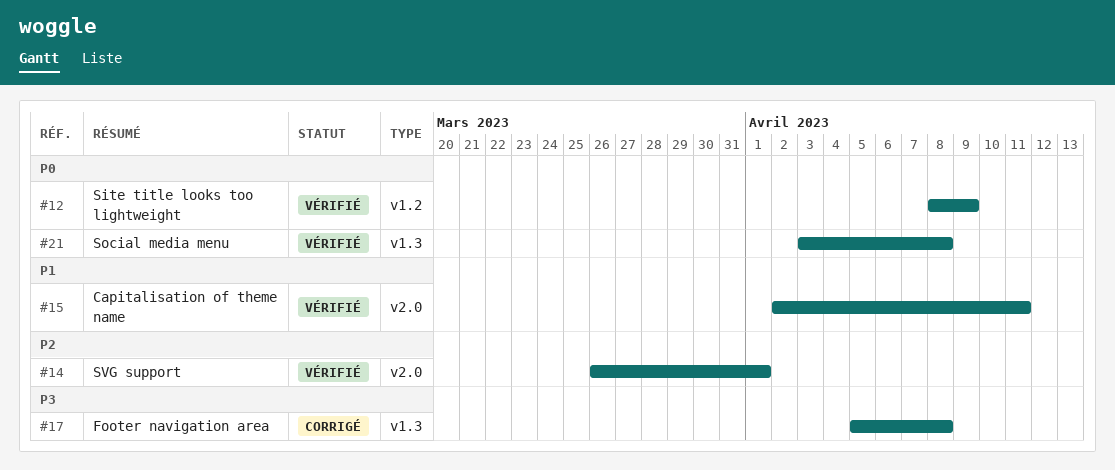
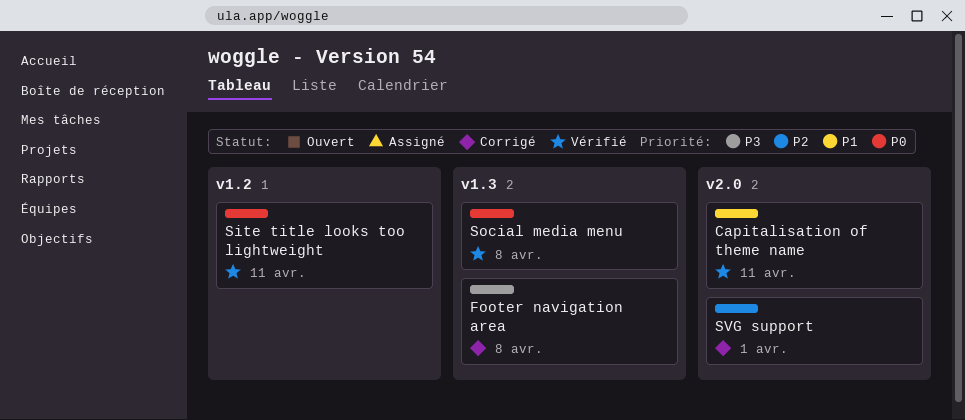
Site title looks too lightweight, due: Apr 9 -> Apr 11
SVG support, status: Vérifié -> Corrigé

